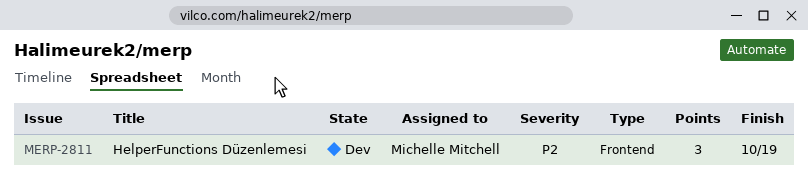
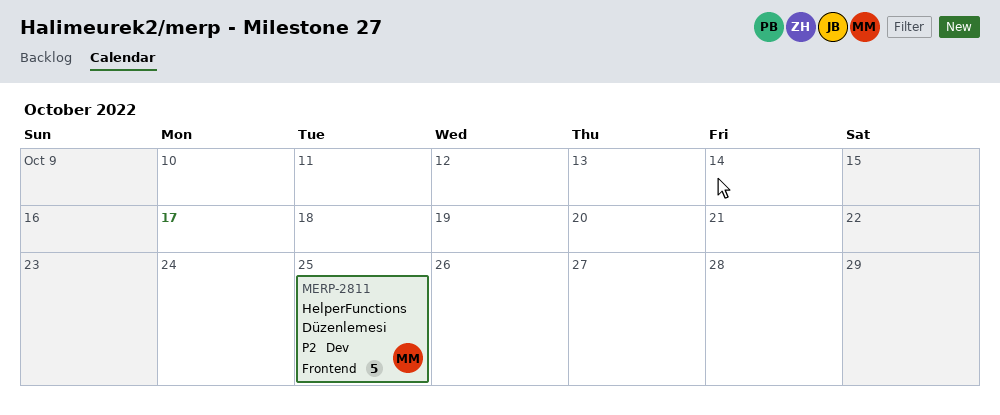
MERP-2811, estimate: 3 -> 5
MERP-2811, due: Oct 19 -> Oct 25

